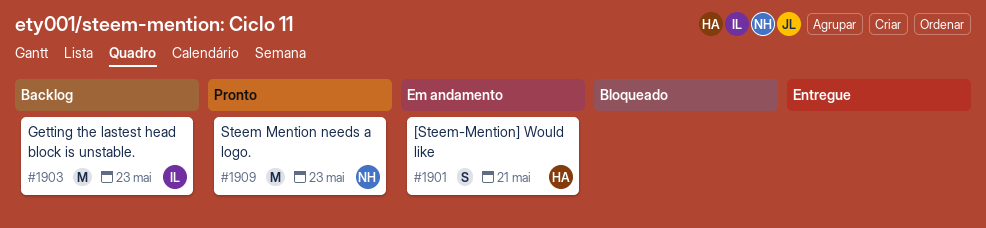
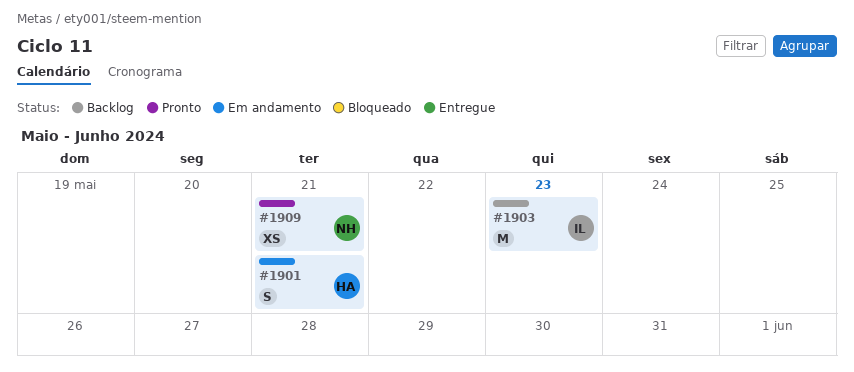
#1909, estimate: M -> XS
#1909, due: May 23 -> May 21

